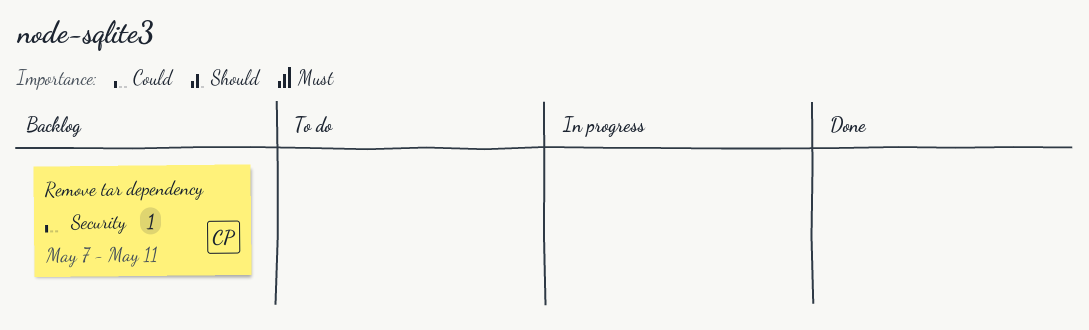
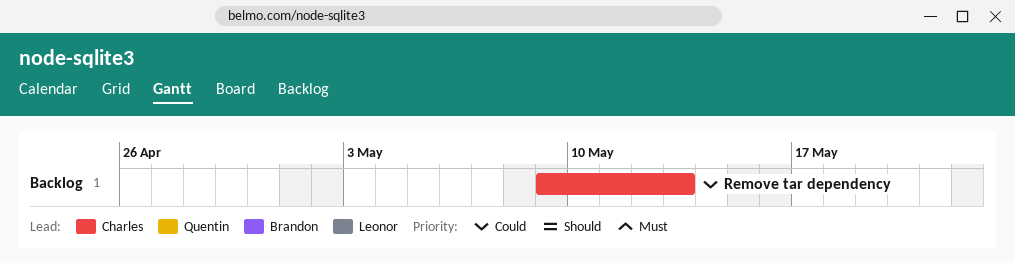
Remove tar dependency, start: May 7 -> May 9
Remove tar dependency, due: May 11 -> May 13

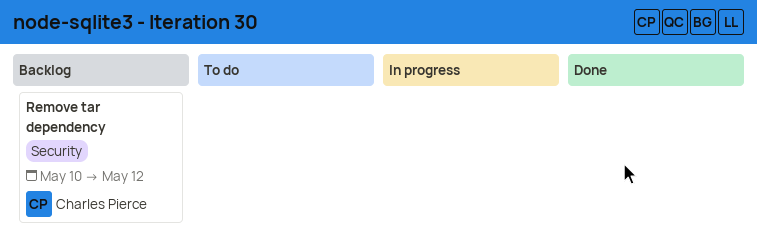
Remove tar dependency, start: May 9 -> May 10
Remove tar dependency, due: May 13 -> May 12

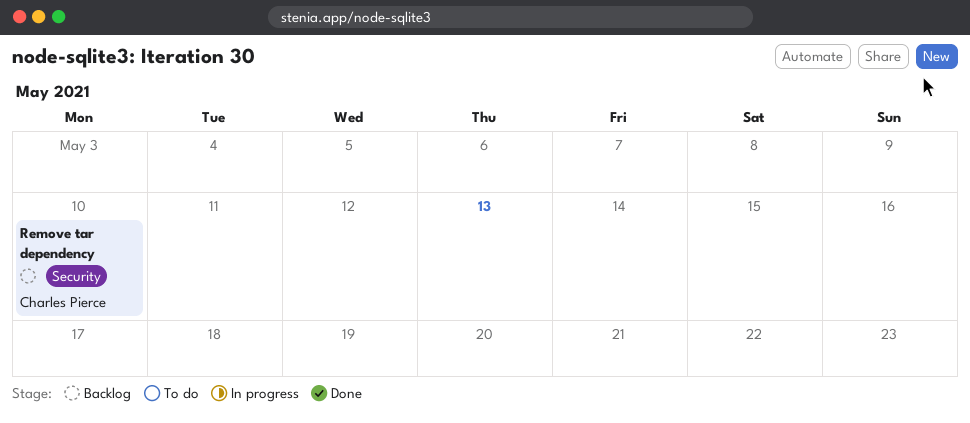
Remove tar dependency, due: May 12 -> May 10

